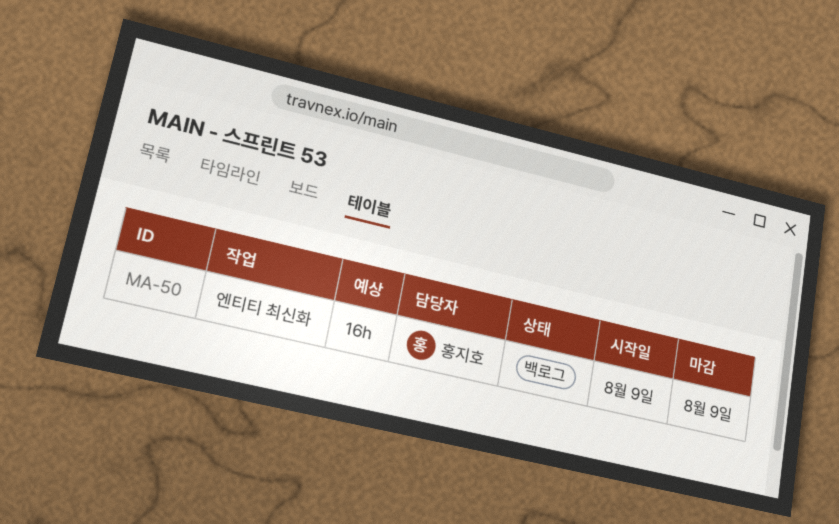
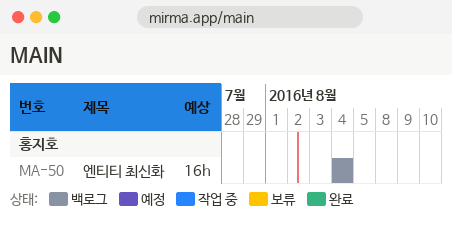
MA-50, start: Aug 9 -> Aug 4
MA-50, due: Aug 9 -> Aug 4

